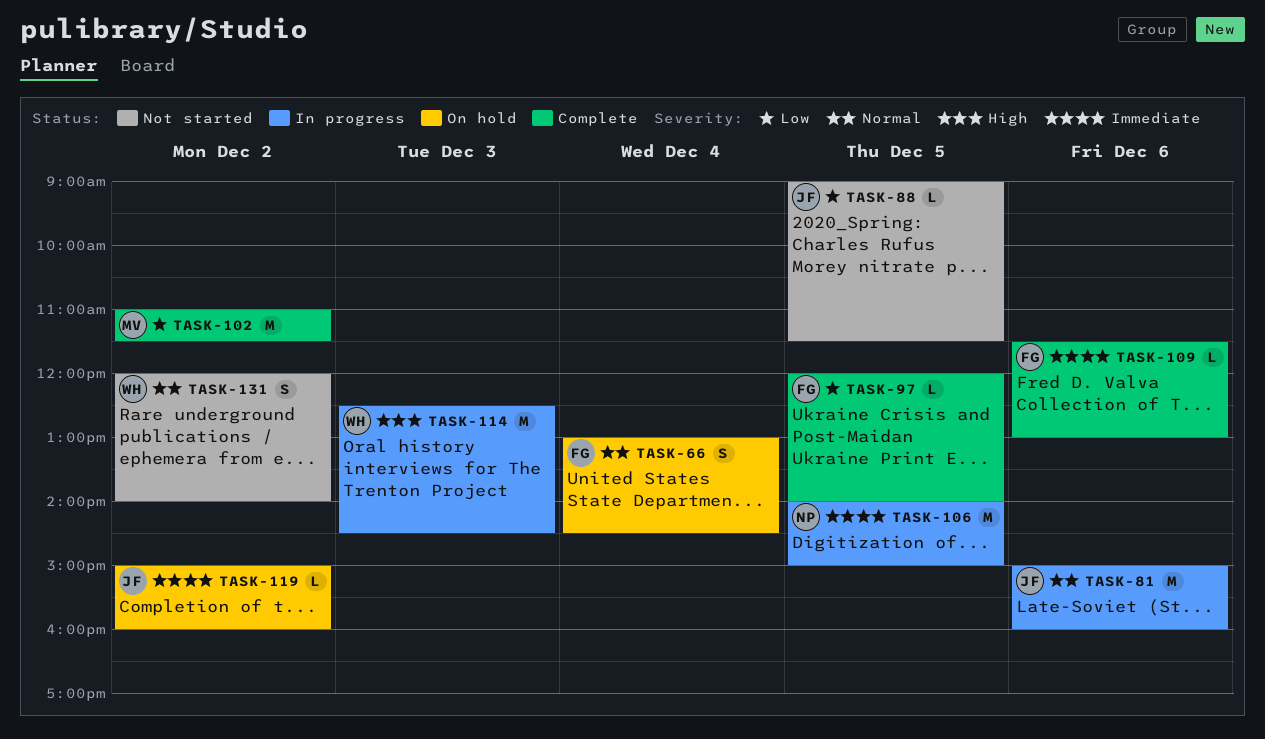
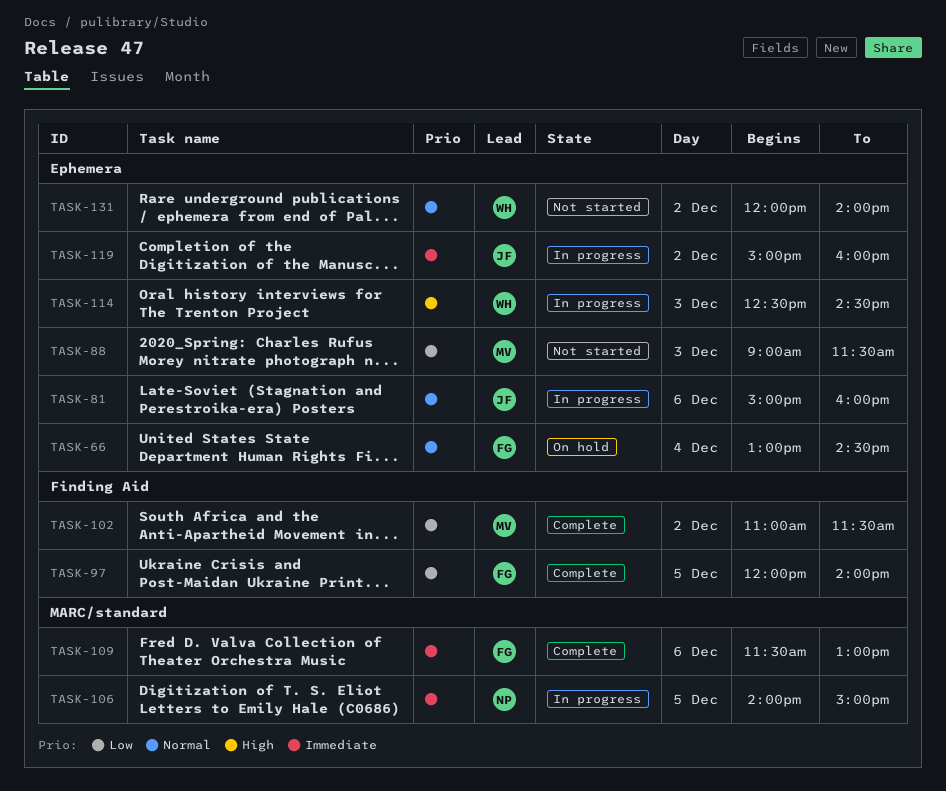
TASK-88, owner: JF -> MV
TASK-88, day: Dec 5 -> Dec 3
TASK-119, status: On hold -> In progress

